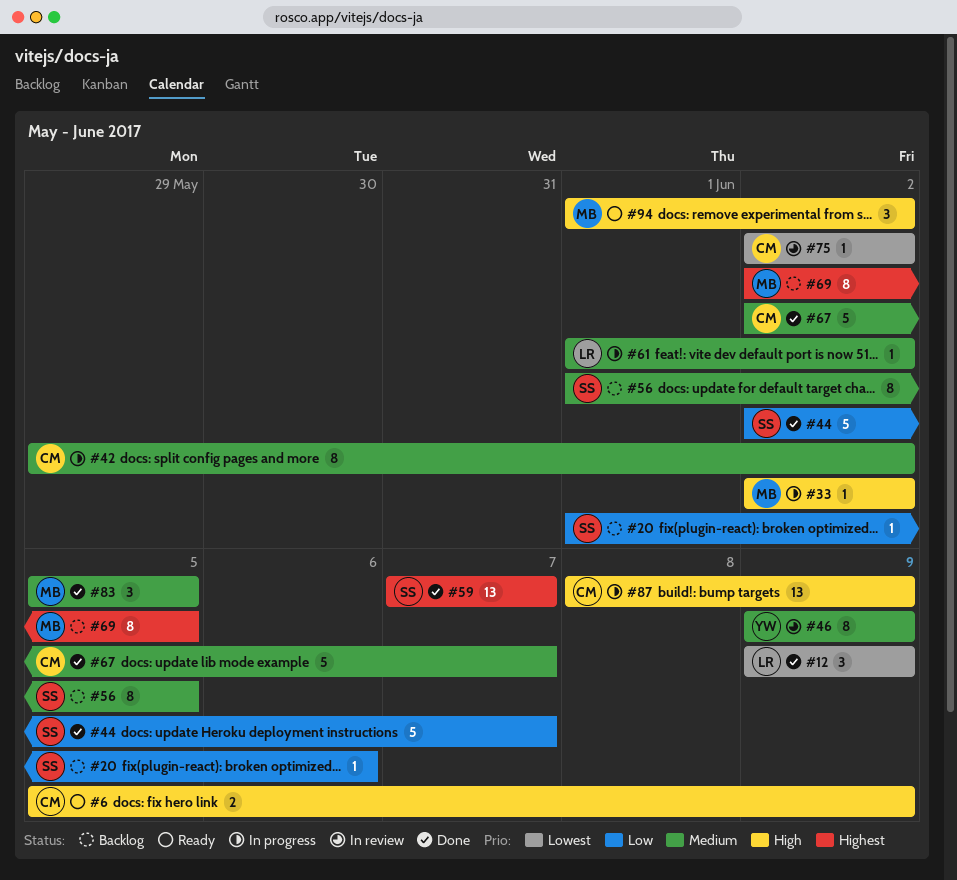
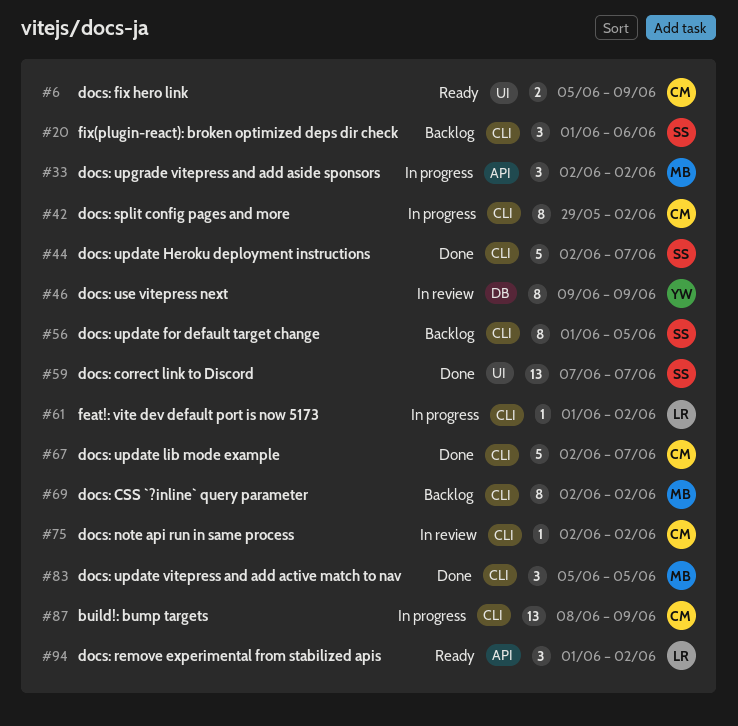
#12: present -> none
#20, estimate: 1 -> 3
#33, estimate: 1 -> 3
#69, due: Jun 5 -> Jun 2
#94, owner: MB -> LR

